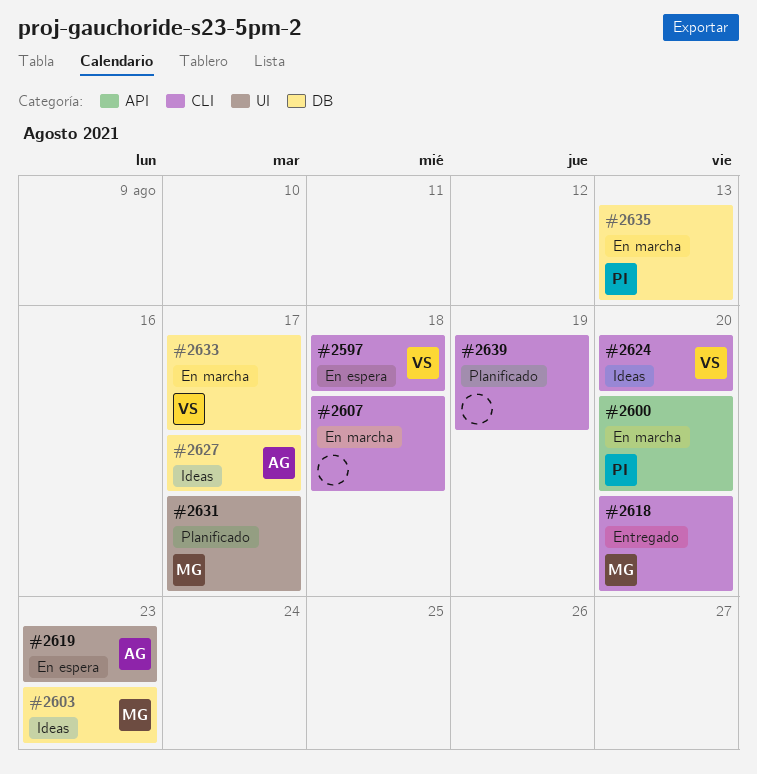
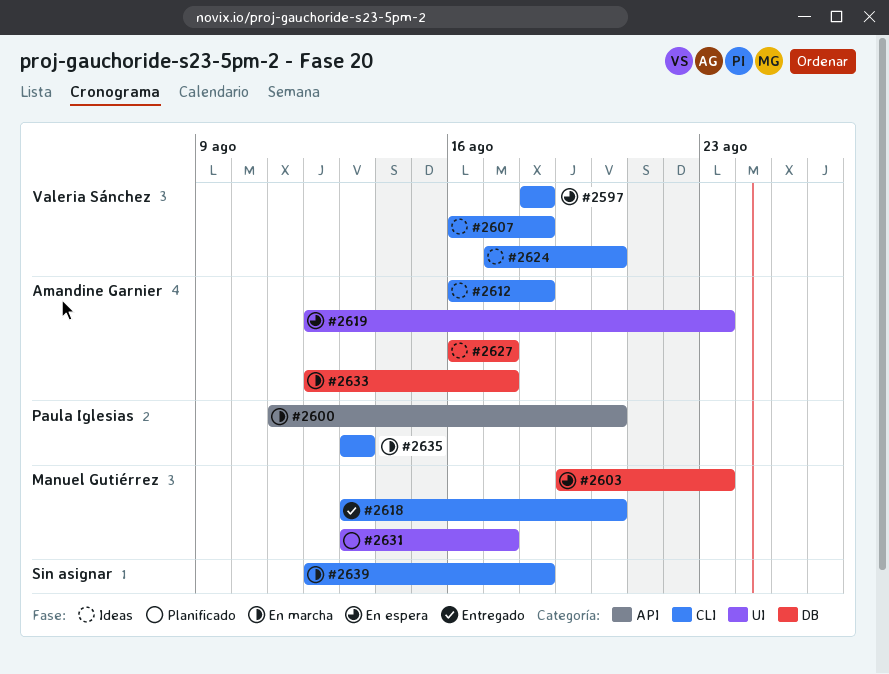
#2603, status: Ideas -> En espera
#2607, status: En marcha -> Ideas
#2607, owner: none -> Valeria Sánchez
#2612: none -> present
#2633, owner: Valeria Sánchez -> Amandine Garnier
#2635, label: DB -> CLI
#2639, status: Planificado -> En marcha
#2639, due: Aug 19 -> Aug 18

